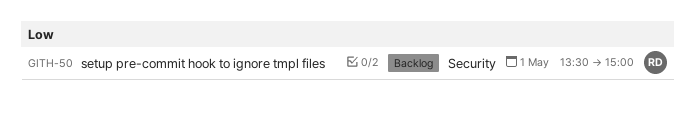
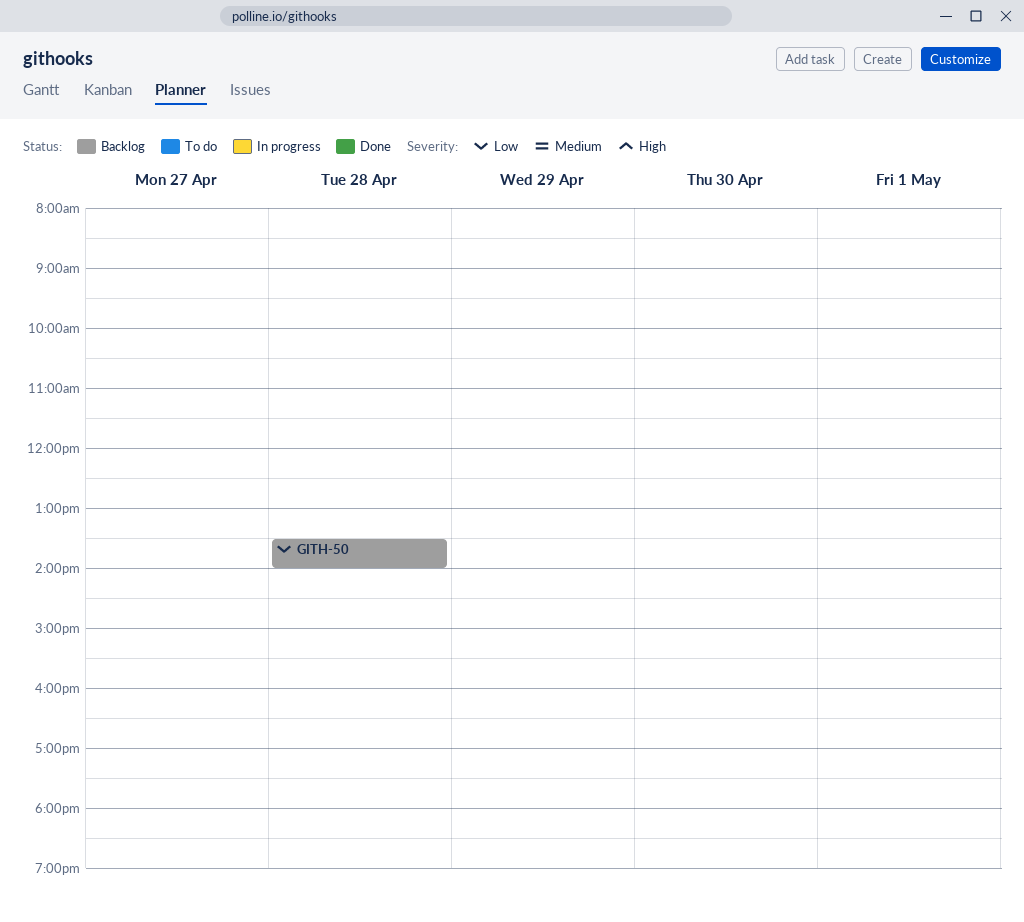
GITH-50, day: May 1 -> Apr 28
GITH-50, ends: 15:00 -> 14:00

